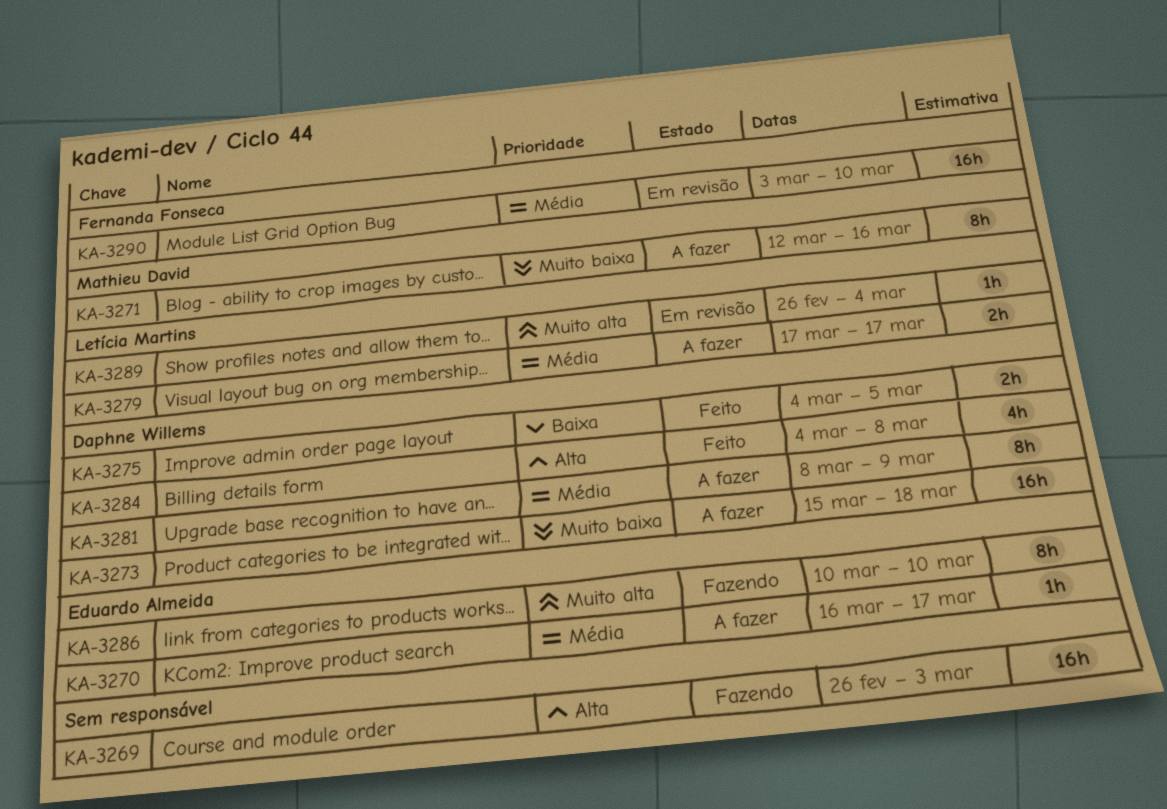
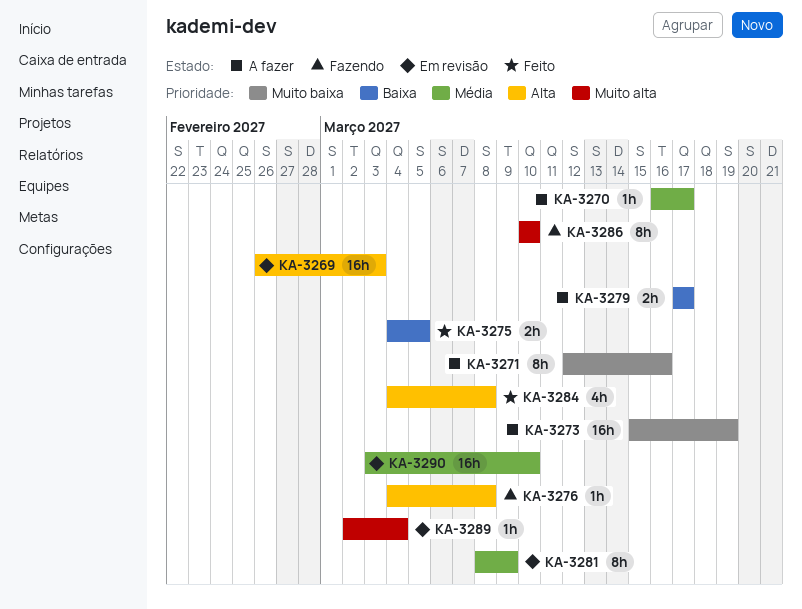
KA-3269, status: Fazendo -> Em revisão
KA-3273, due: Mar 18 -> Mar 19
KA-3276: none -> present
KA-3279, priority: Média -> Baixa
KA-3281, status: A fazer -> Em revisão
KA-3289, start: Feb 26 -> Mar 2

